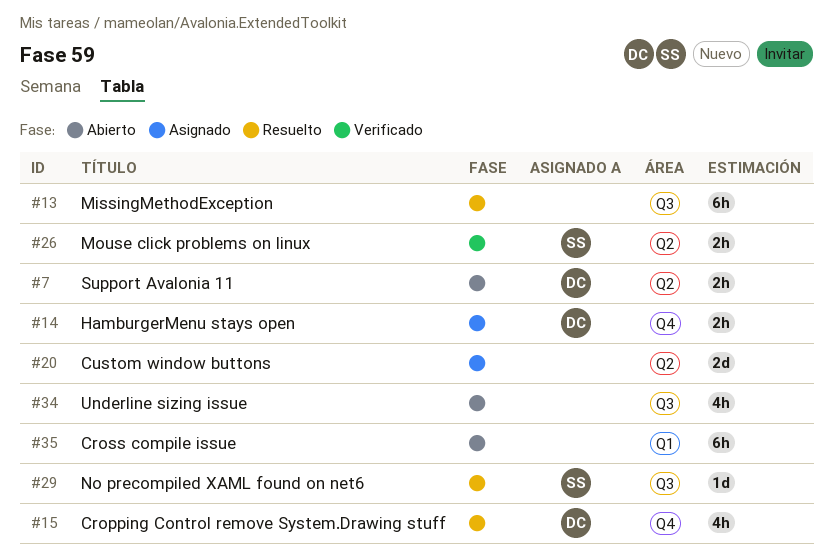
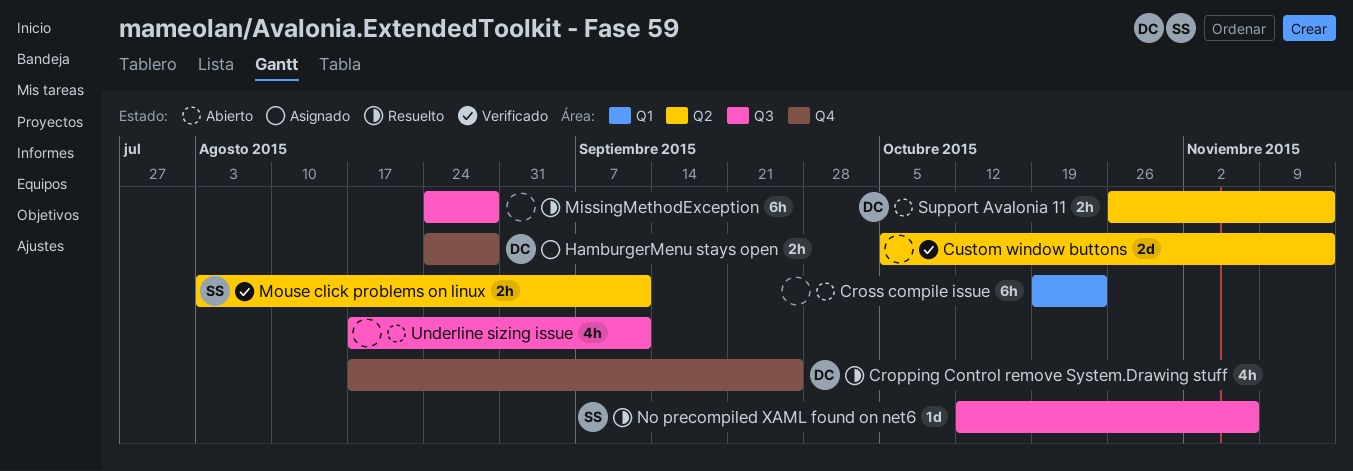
Custom window buttons, status: Asignado -> Verificado

